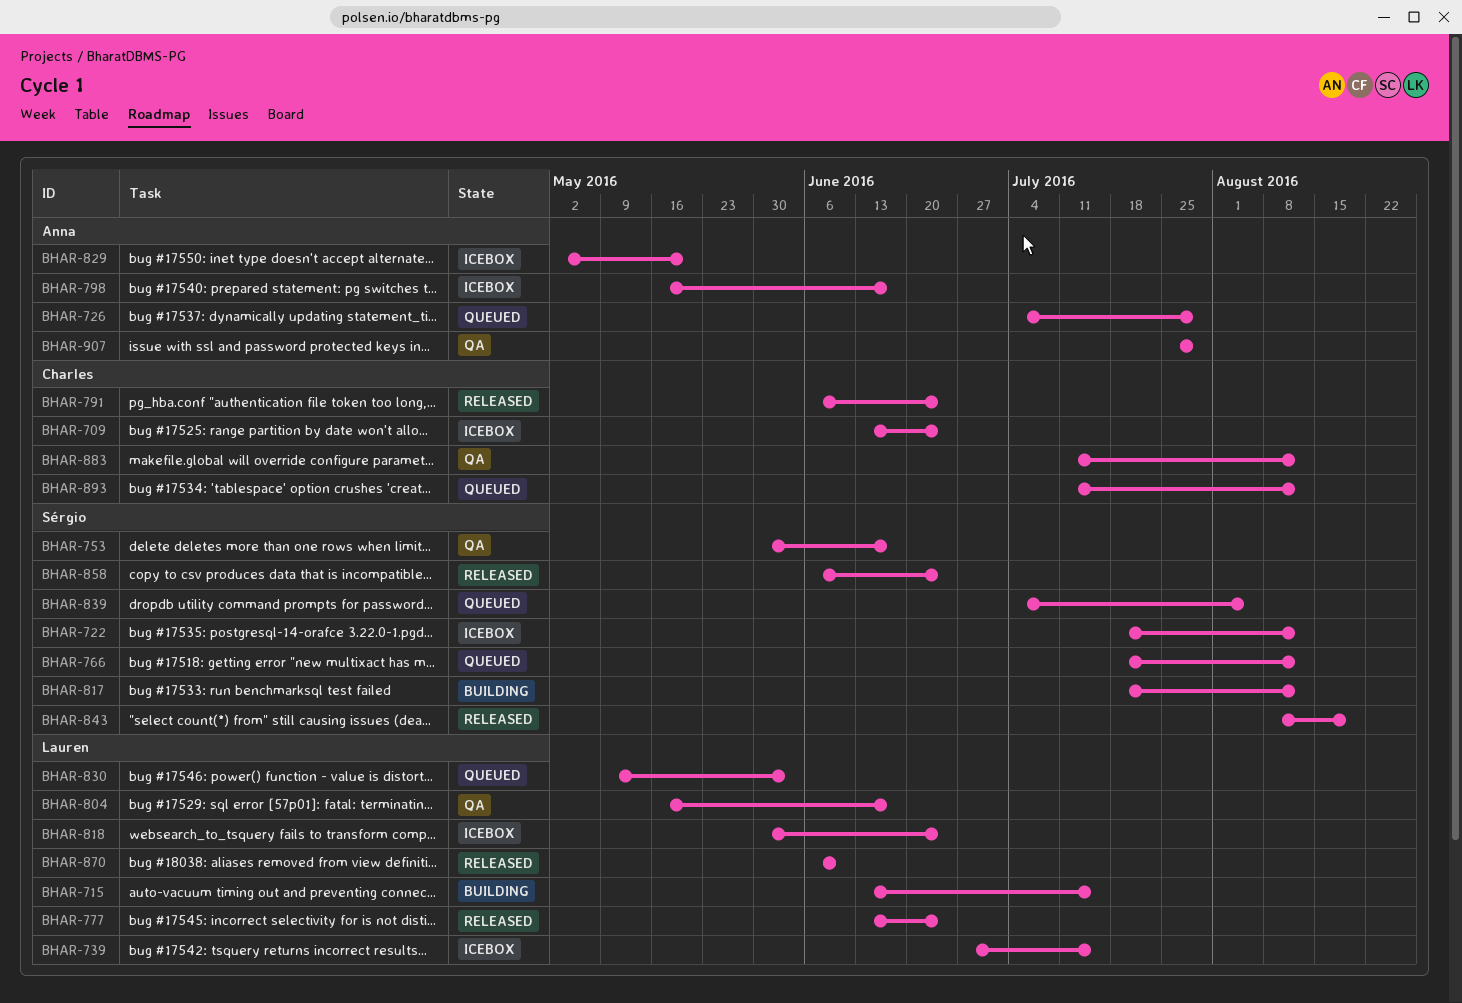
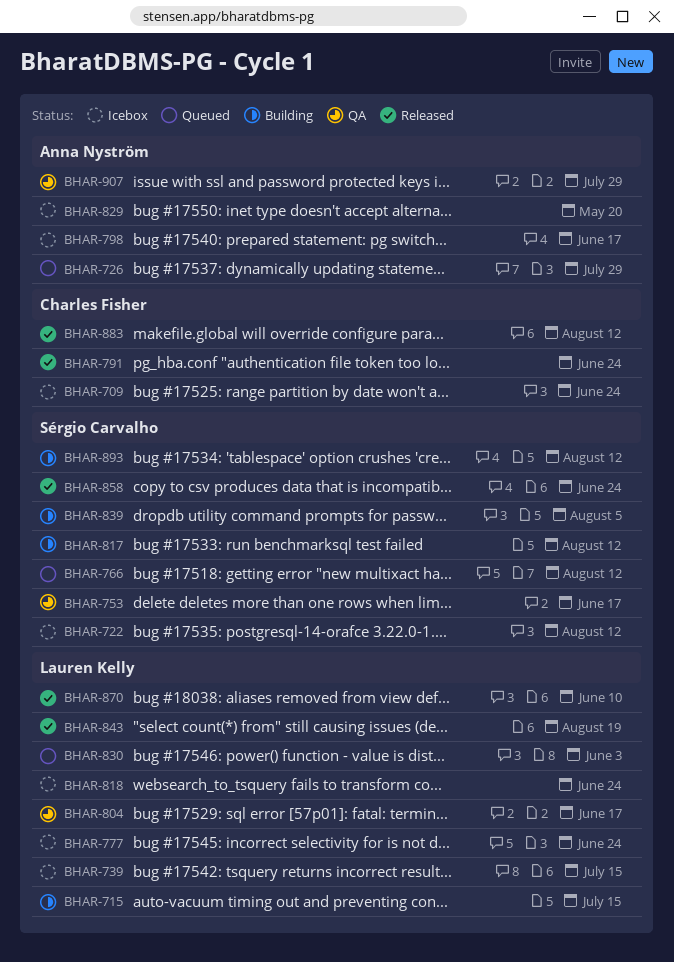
BHAR-777, status: Released -> Icebox
BHAR-839, status: Queued -> Building
BHAR-843, owner: Sérgio Carvalho -> Lauren Kelly
BHAR-883, status: QA -> Released
BHAR-893, status: Queued -> Building
BHAR-893, owner: Charles Fisher -> Sérgio Carvalho

